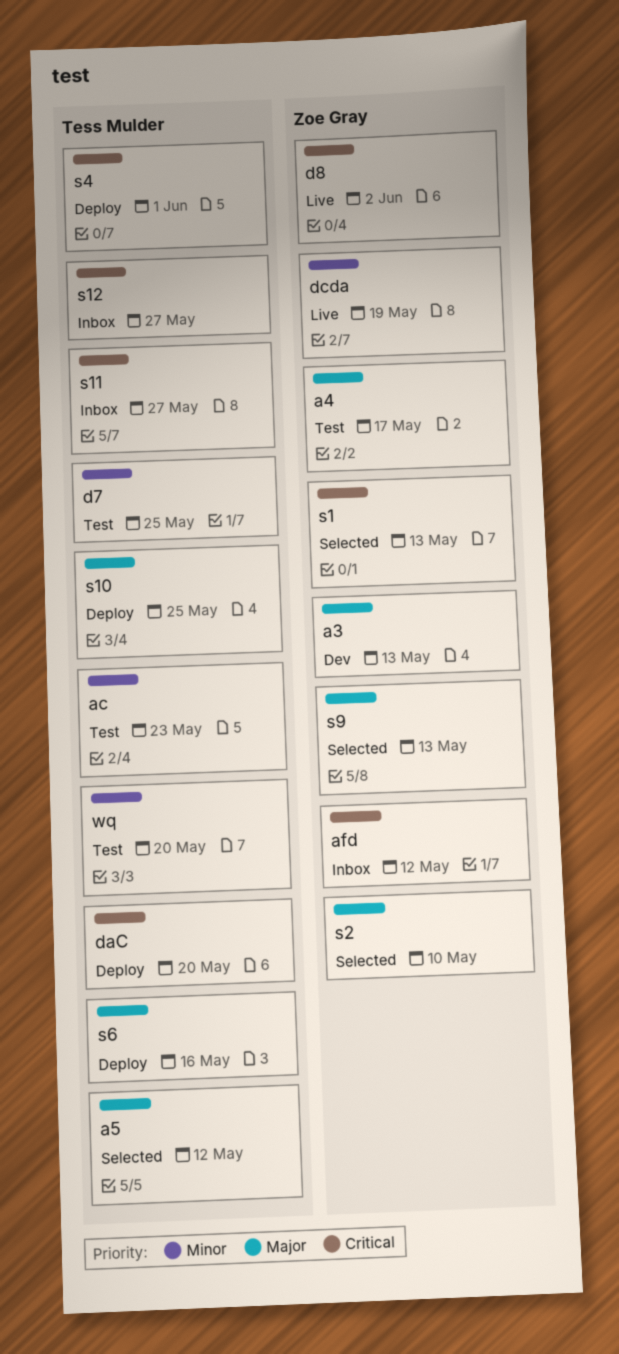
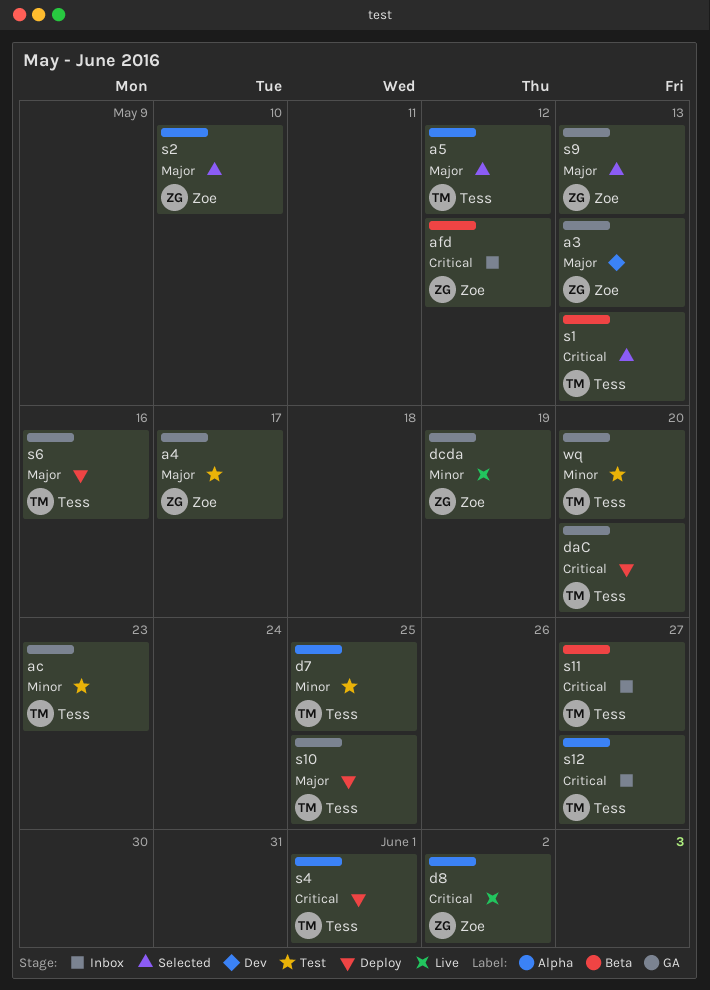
s1, owner: Zoe Gray -> Tess Mulder

